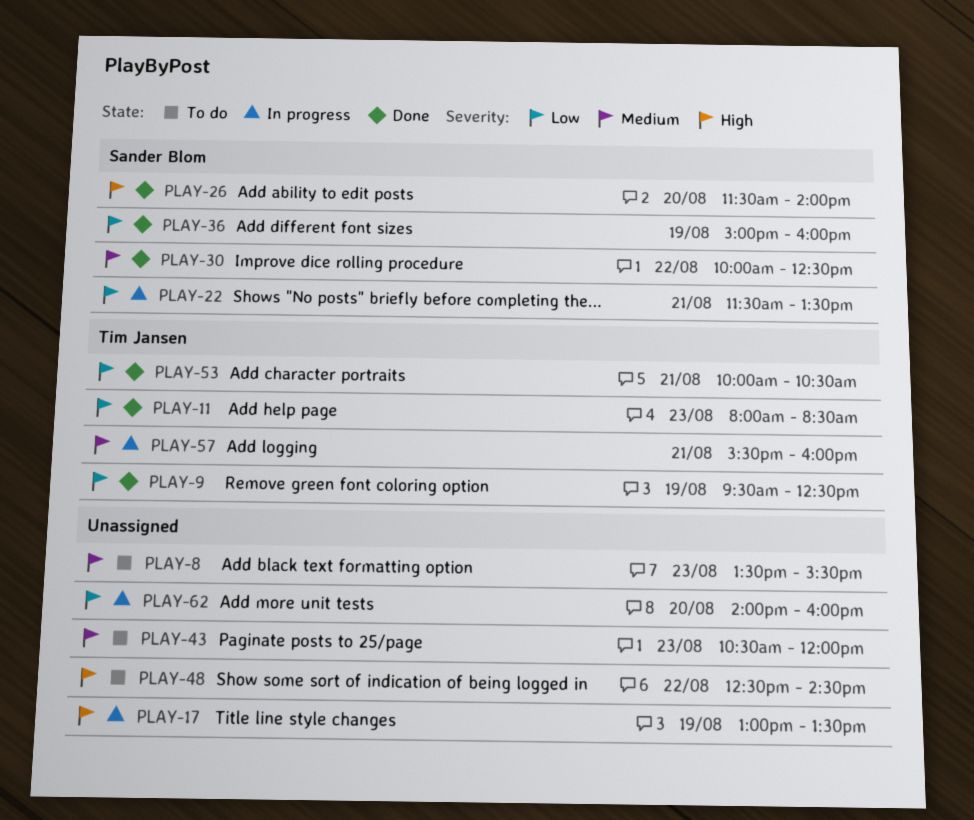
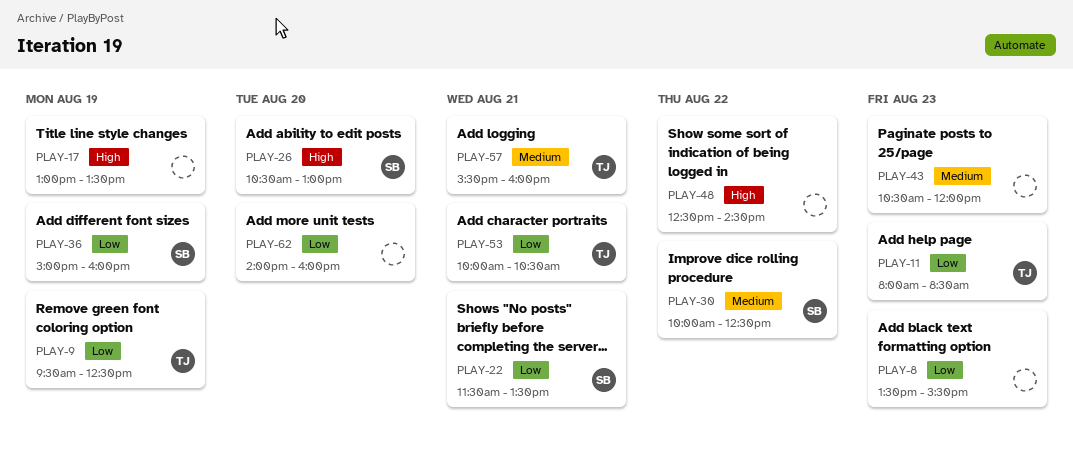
PLAY-8, priority: Medium -> Low
PLAY-26, begins: 11:30 -> 10:30
PLAY-26, ends: 14:00 -> 13:00

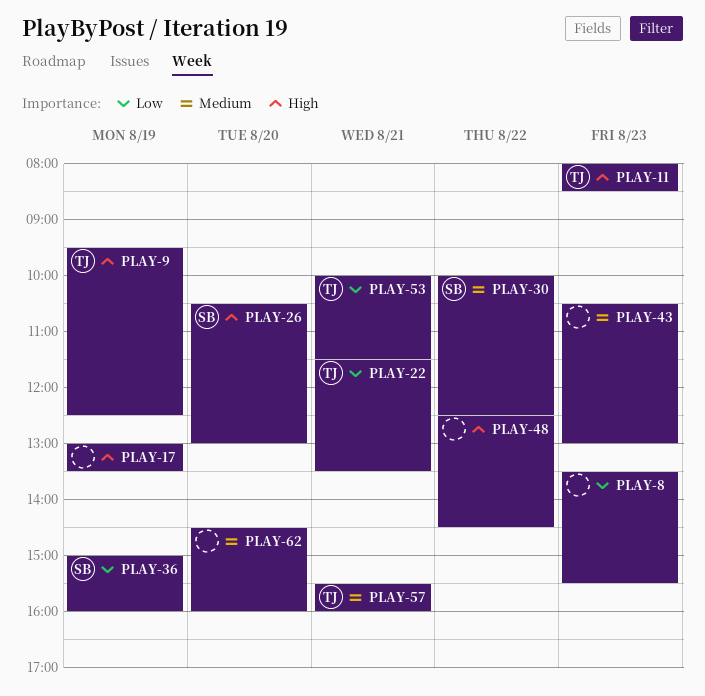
PLAY-9, priority: Low -> High
PLAY-11, priority: Low -> High
PLAY-22, owner: SB -> TJ
PLAY-43, ends: 12:00 -> 13:00
PLAY-53, ends: 10:30 -> 11:30
PLAY-62, priority: Low -> Medium
PLAY-62, begins: 14:00 -> 14:30

